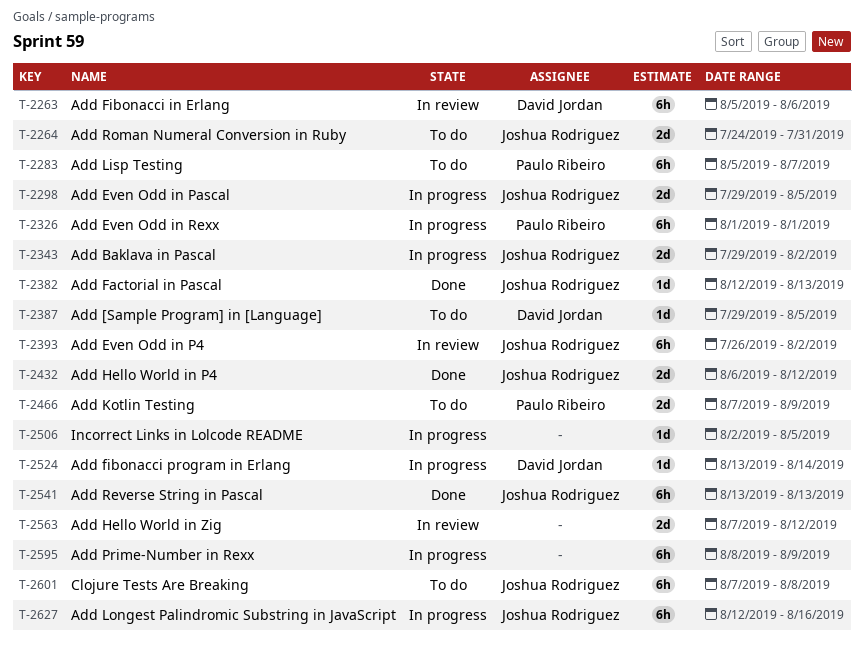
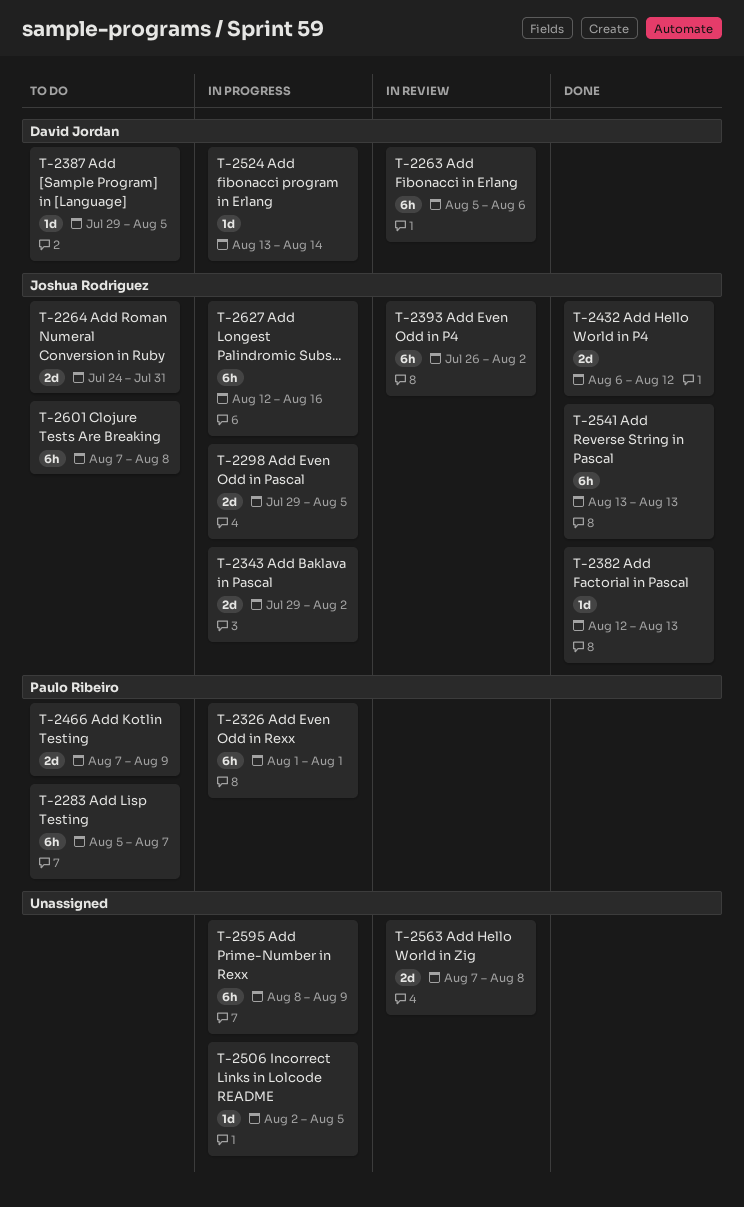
T-2563, due: Aug 12 -> Aug 8

